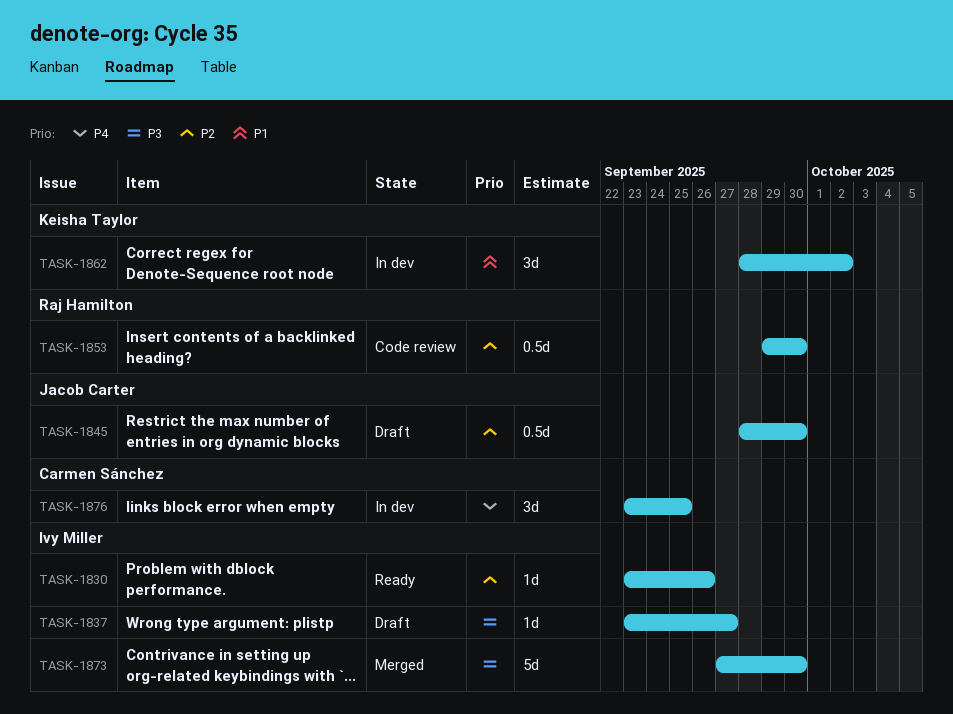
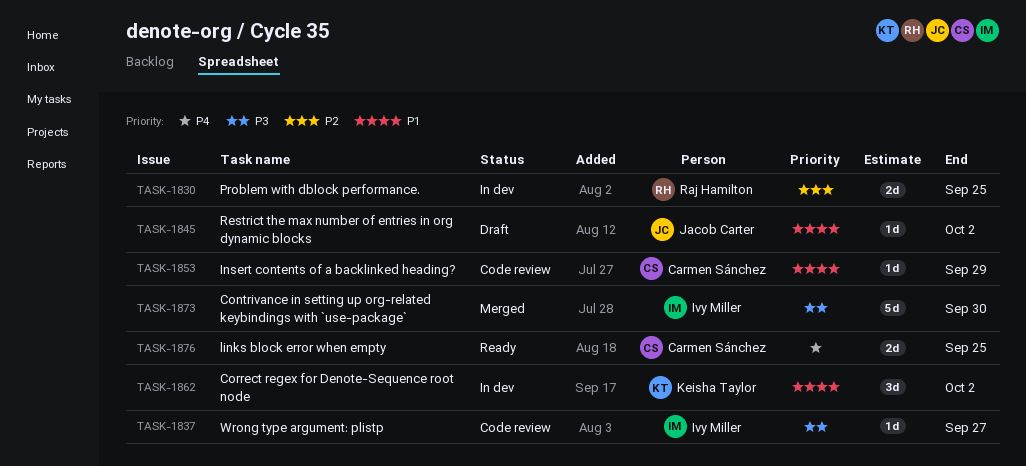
TASK-1830, status: Ready -> In dev
TASK-1830, owner: Ivy Miller -> Raj Hamilton
TASK-1830, estimate: 1d -> 2d
TASK-1830, due: Sep 26 -> Sep 25
TASK-1837, status: Draft -> Code review
TASK-1845, priority: P2 -> P1
TASK-1845, estimate: 0.5d -> 1d
TASK-1845, due: Sep 30 -> Oct 2
TASK-1853, owner: Raj Hamilton -> Carmen Sánchez
TASK-1853, priority: P2 -> P1
TASK-1853, estimate: 0.5d -> 1d
TASK-1853, due: Sep 30 -> Sep 29
TASK-1876, status: In dev -> Ready
TASK-1876, estimate: 3d -> 2d

